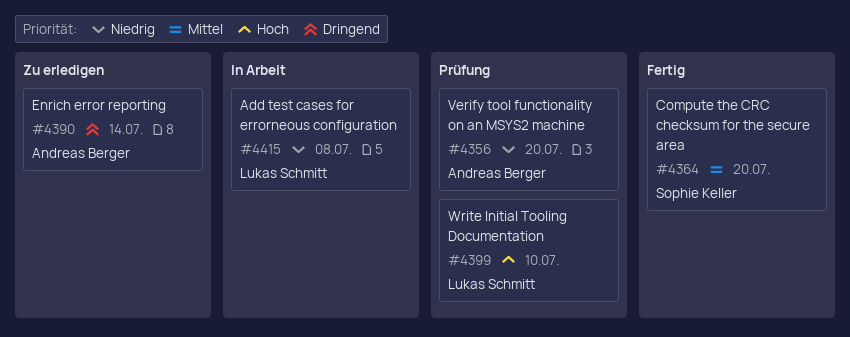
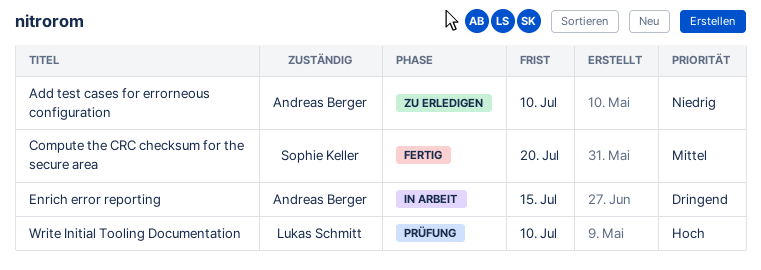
Add test cases for errorneous configuration, status: In Arbeit -> Zu erledigen
Add test cases for errorneous configuration, owner: Lukas Schmitt -> Andreas Berger
Add test cases for errorneous configuration, due: Jul 8 -> Jul 10
Enrich error reporting, status: Zu erledigen -> In Arbeit
Enrich error reporting, due: Jul 14 -> Jul 15
Verify tool functionality on an MSYS2 machine: present -> none

